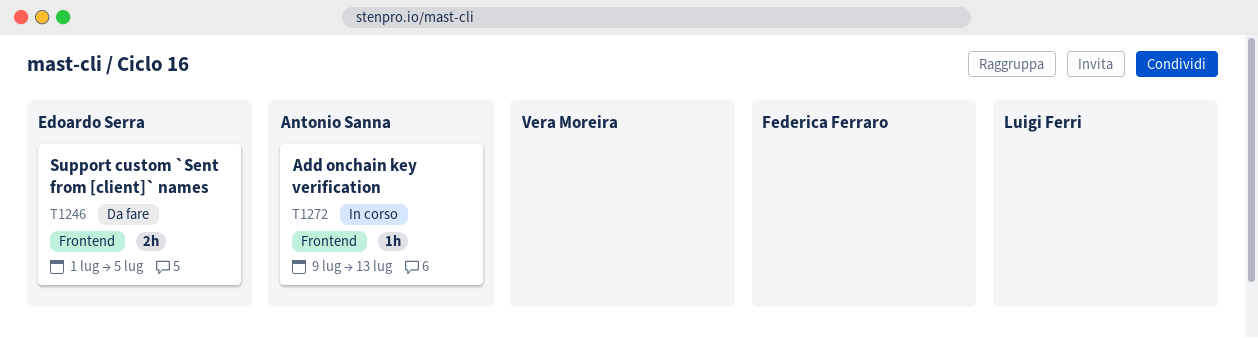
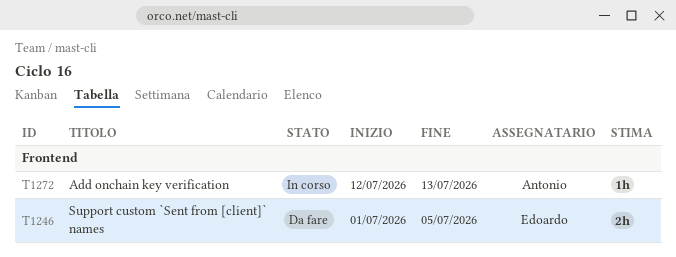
T1272, start: Jul 9 -> Jul 12

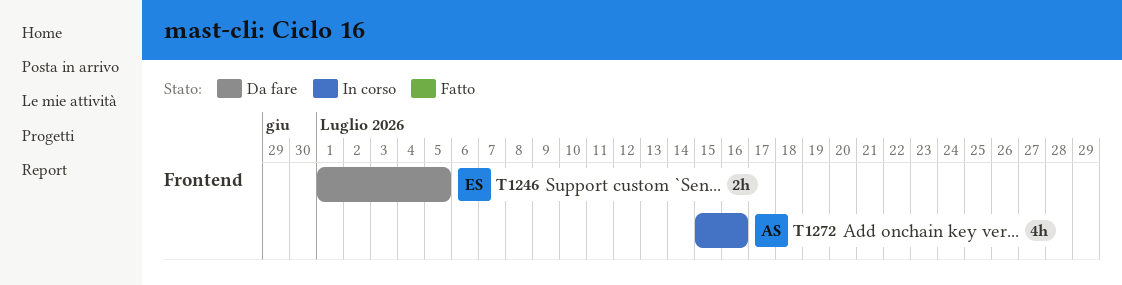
T1272, estimate: 1h -> 4h
T1272, start: Jul 12 -> Jul 15
T1272, due: Jul 13 -> Jul 16

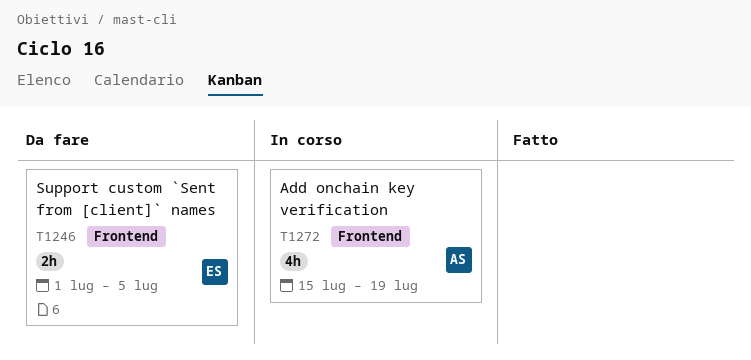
T1272, due: Jul 16 -> Jul 19

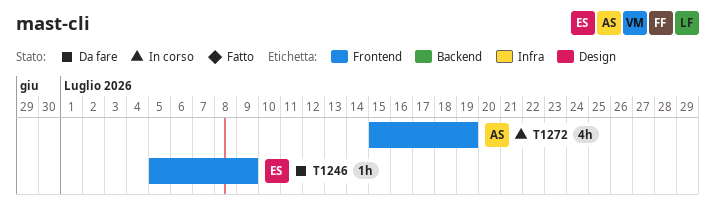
T1246, estimate: 2h -> 1h
T1246, start: Jul 1 -> Jul 5
T1246, due: Jul 5 -> Jul 9

